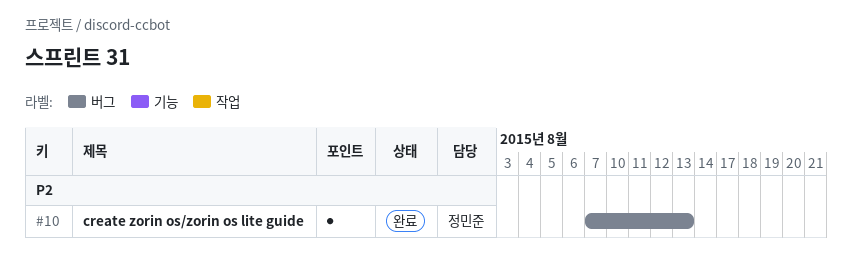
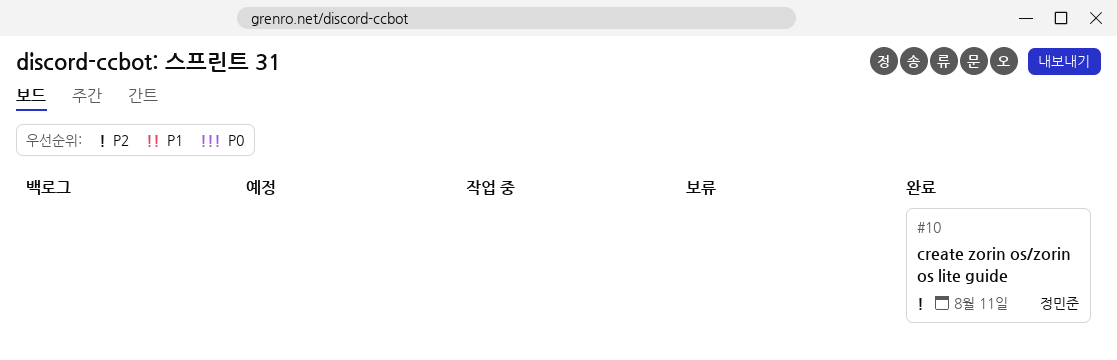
#10, due: Aug 13 -> Aug 11

